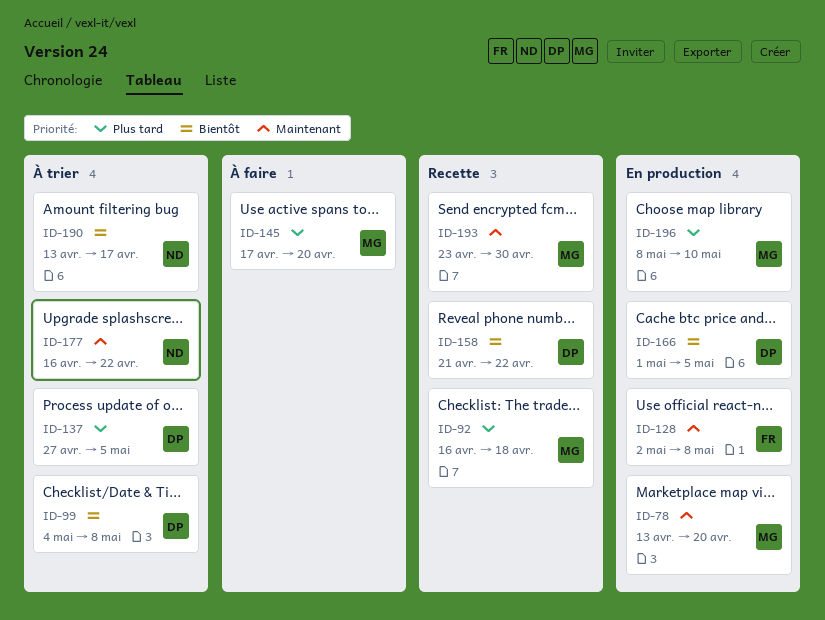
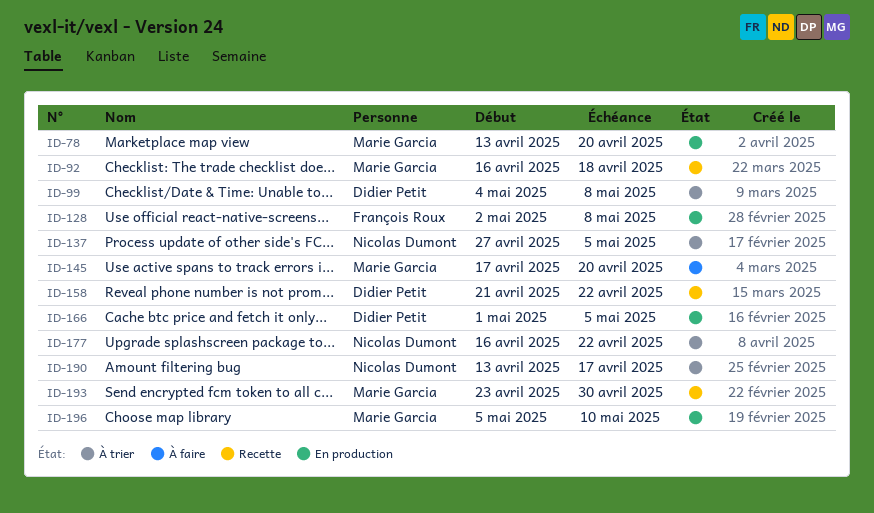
ID-137, owner: Didier Petit -> Nicolas Dumont
ID-196, start: May 8 -> May 5

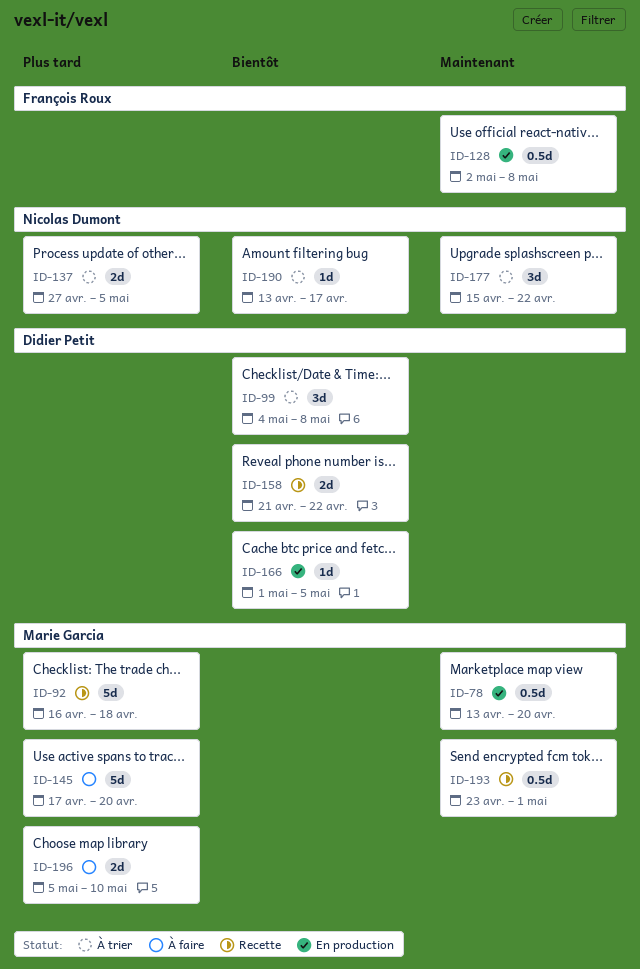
ID-177, start: Apr 16 -> Apr 15
ID-193, due: Apr 30 -> May 1
ID-196, status: En production -> À faire

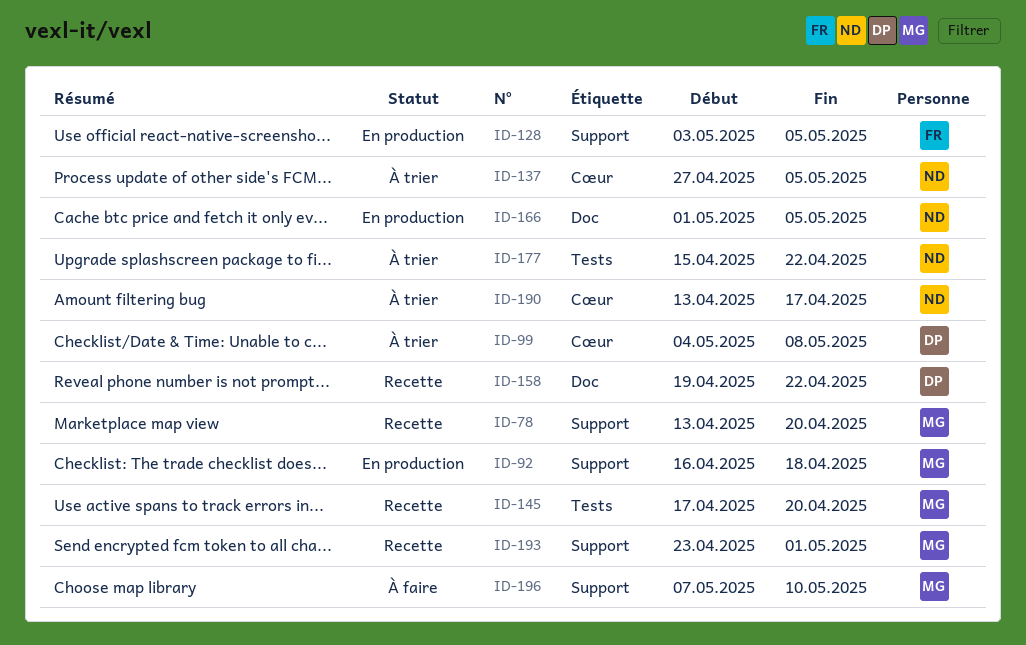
ID-78, status: En production -> Recette
ID-92, status: Recette -> En production
ID-128, start: May 2 -> May 3
ID-128, due: May 8 -> May 5
ID-145, status: À faire -> Recette
ID-158, start: Apr 21 -> Apr 19
ID-166, owner: Didier Petit -> Nicolas Dumont
ID-196, start: May 5 -> May 7

